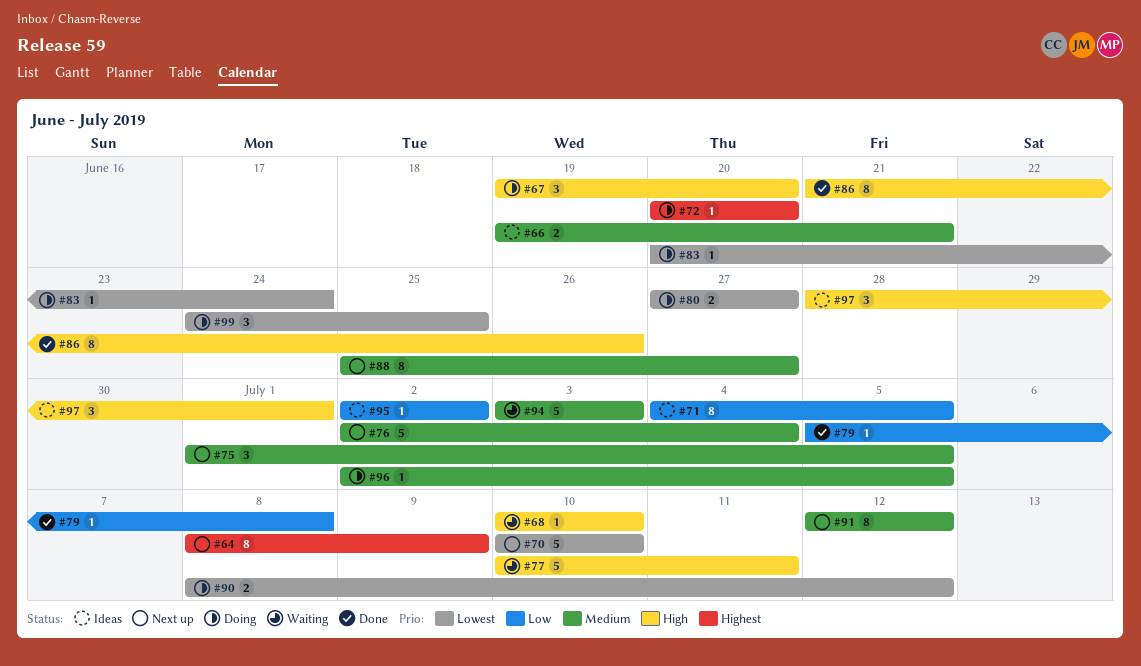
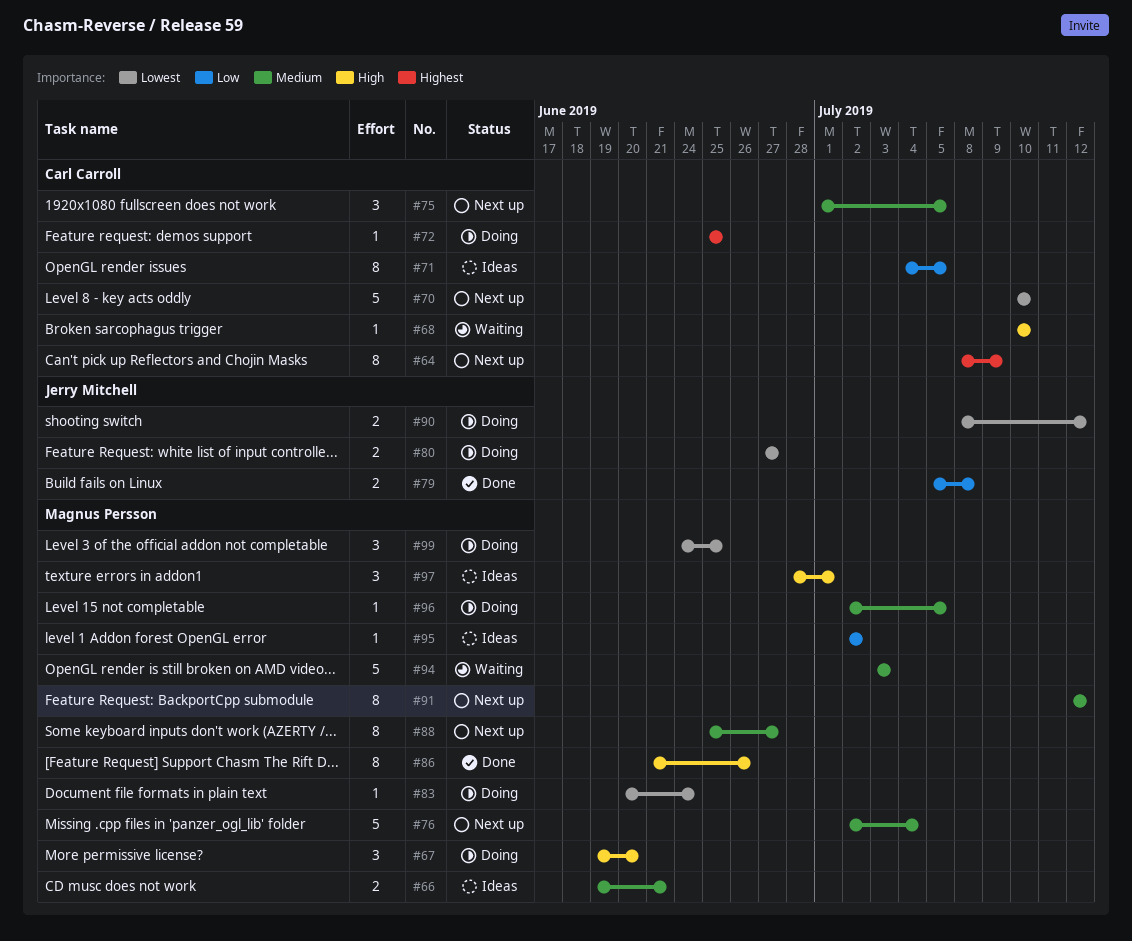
#72, start: Jun 20 -> Jun 25
#72, due: Jun 20 -> Jun 25
#77: present -> none
#79, estimate: 1 -> 2

